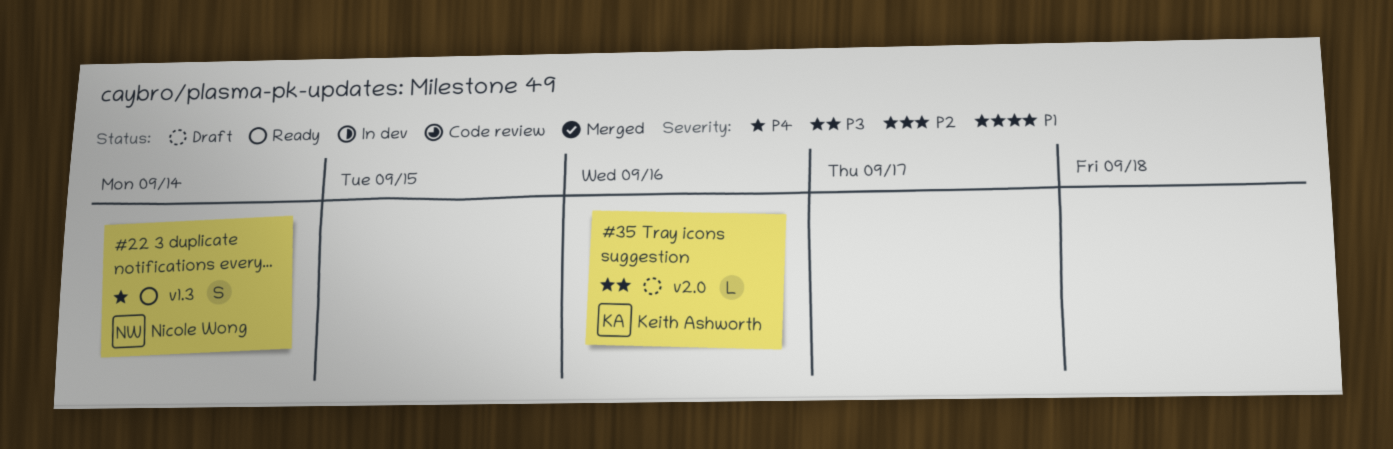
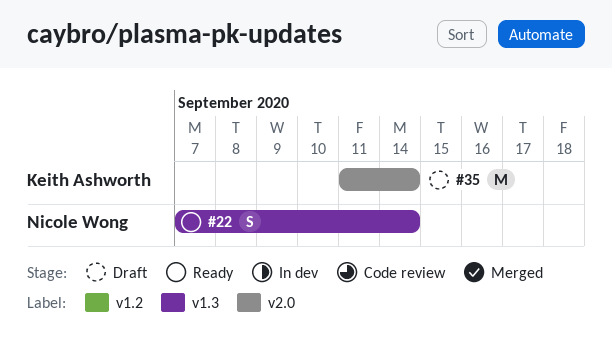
#35, estimate: L -> M
#35, due: Sep 16 -> Sep 14

